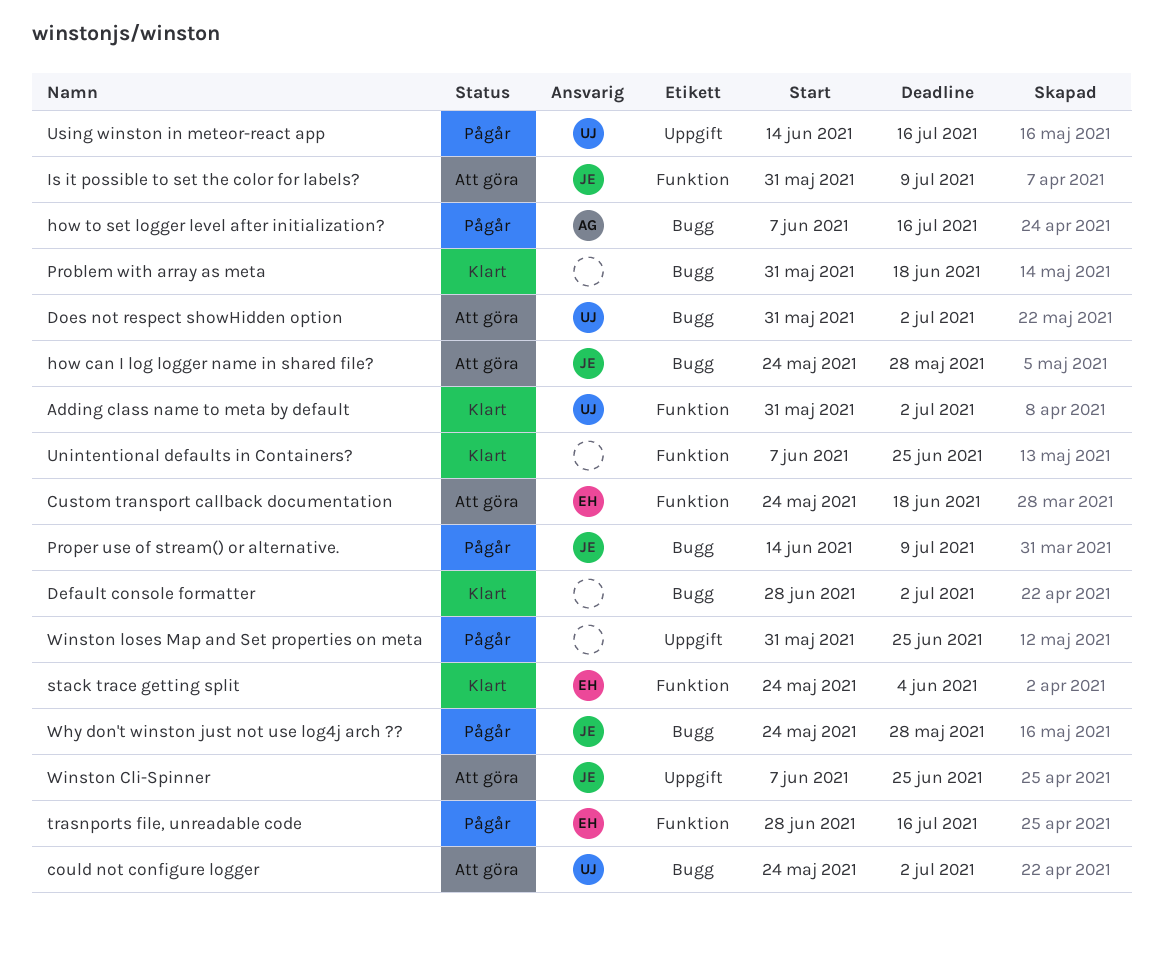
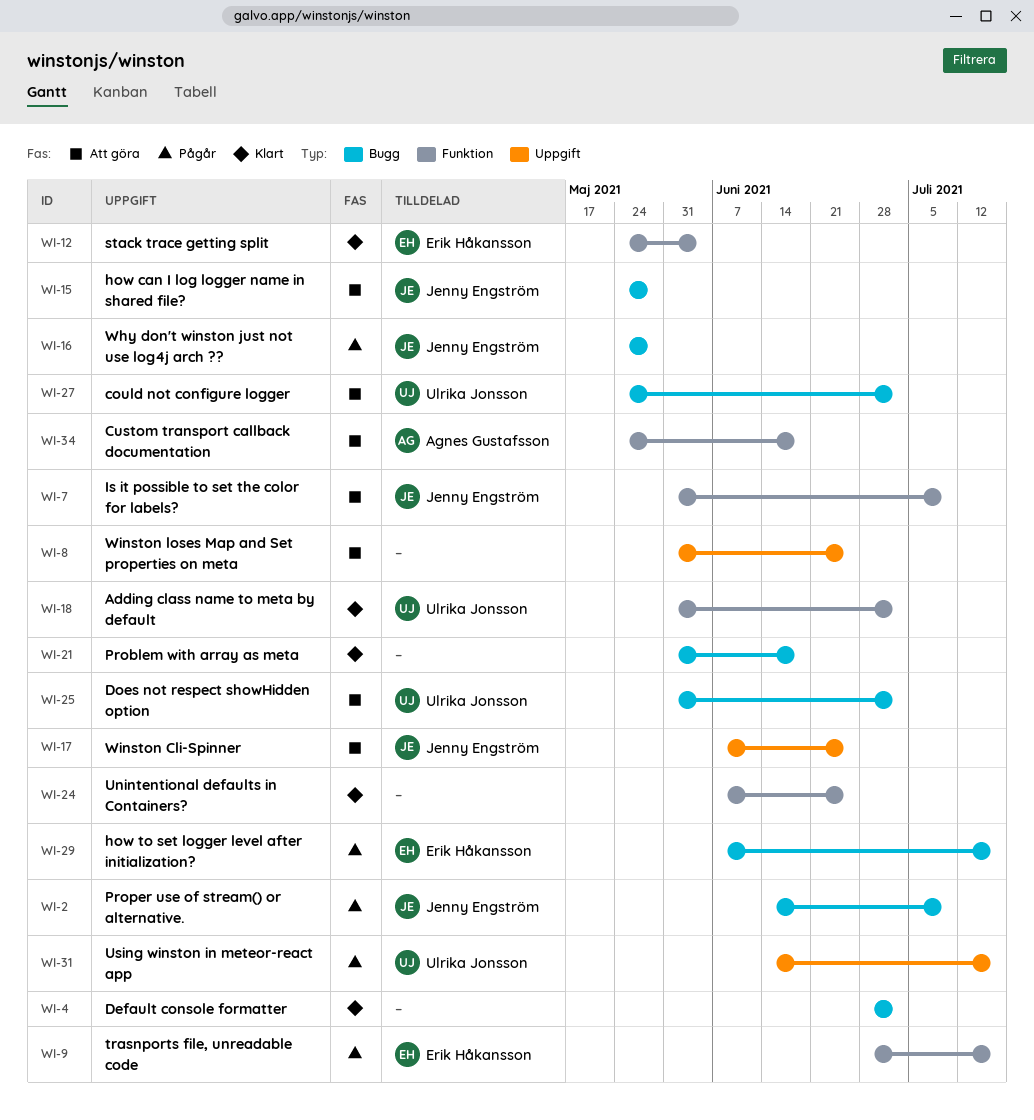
Custom transport callback documentation, owner: Erik Håkansson -> Agnes Gustafsson
how to set logger level after initialization?, owner: Agnes Gustafsson -> Erik Håkansson
Winston loses Map and Set properties on meta, status: Pågår -> Att göra

